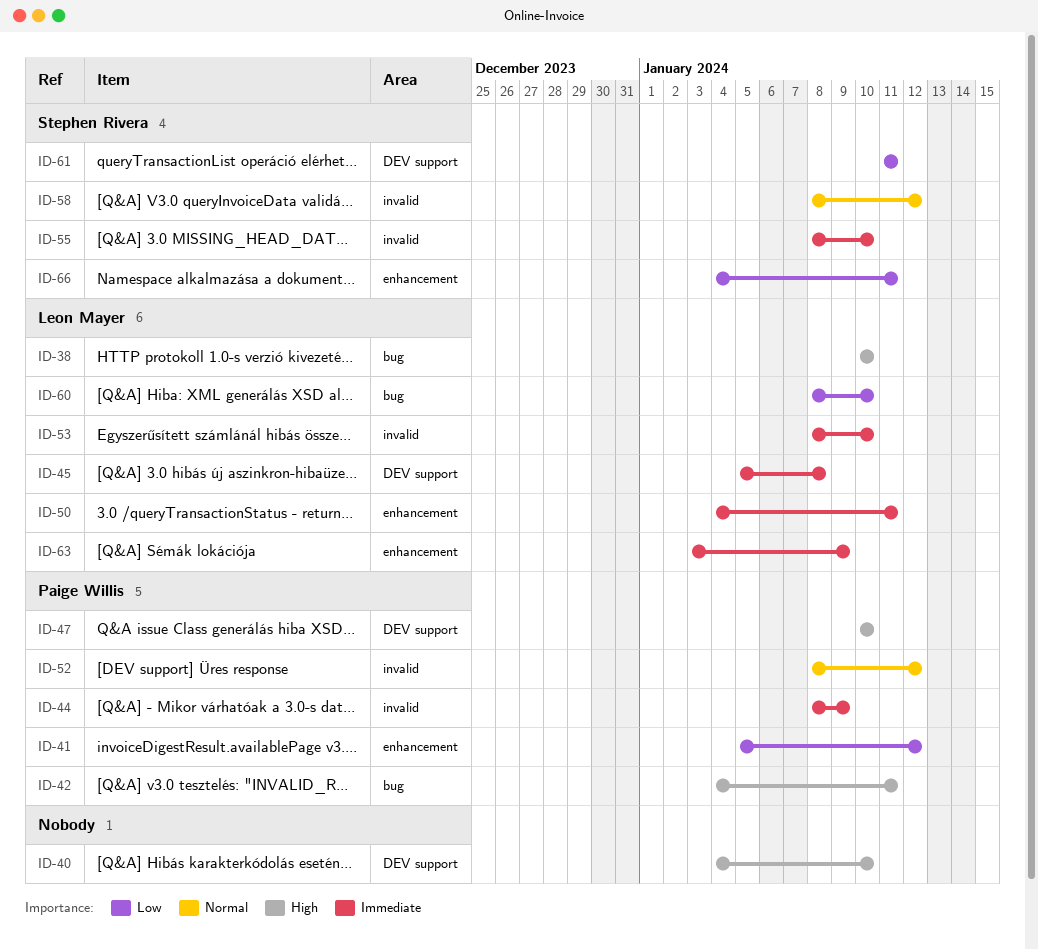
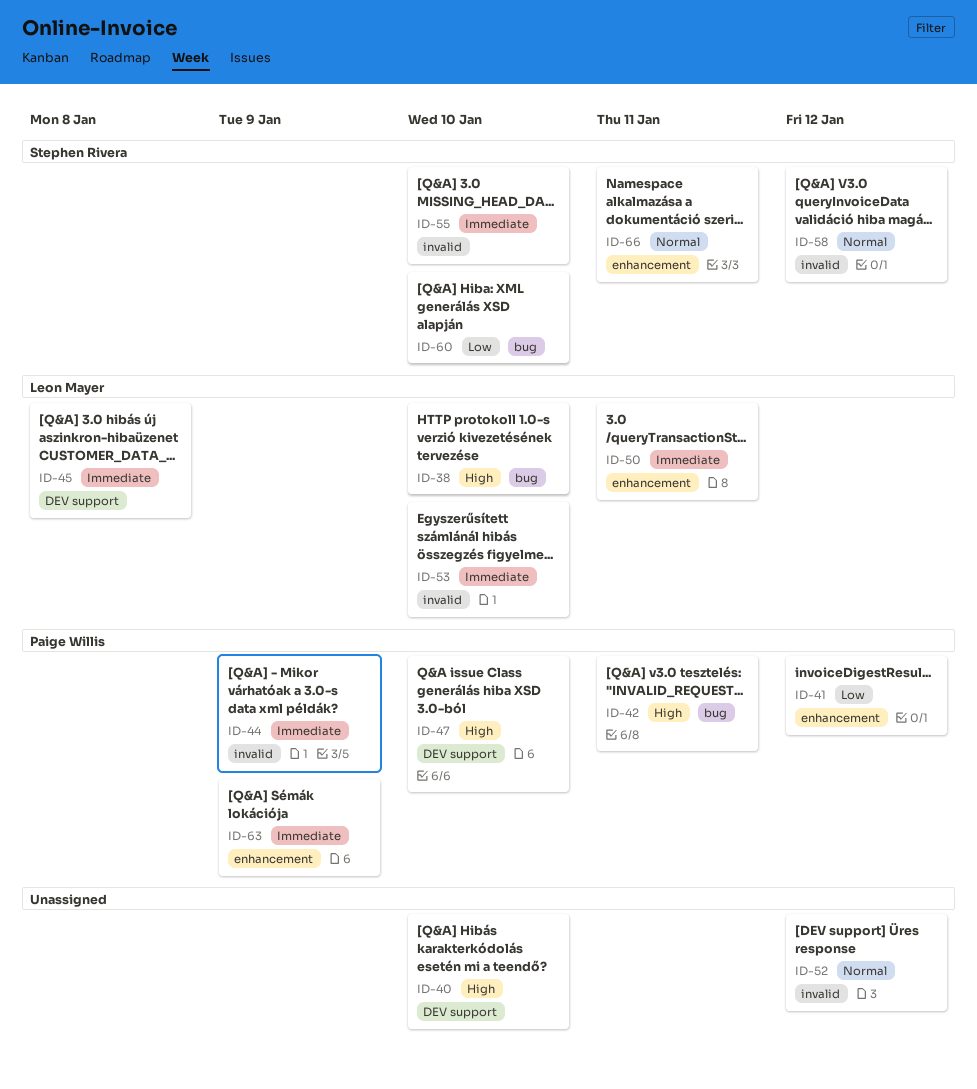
ID-52, owner: Paige Willis -> none
ID-60, owner: Leon Mayer -> Stephen Rivera
ID-61: present -> none
ID-63, owner: Leon Mayer -> Paige Willis
ID-66, priority: Low -> Normal

